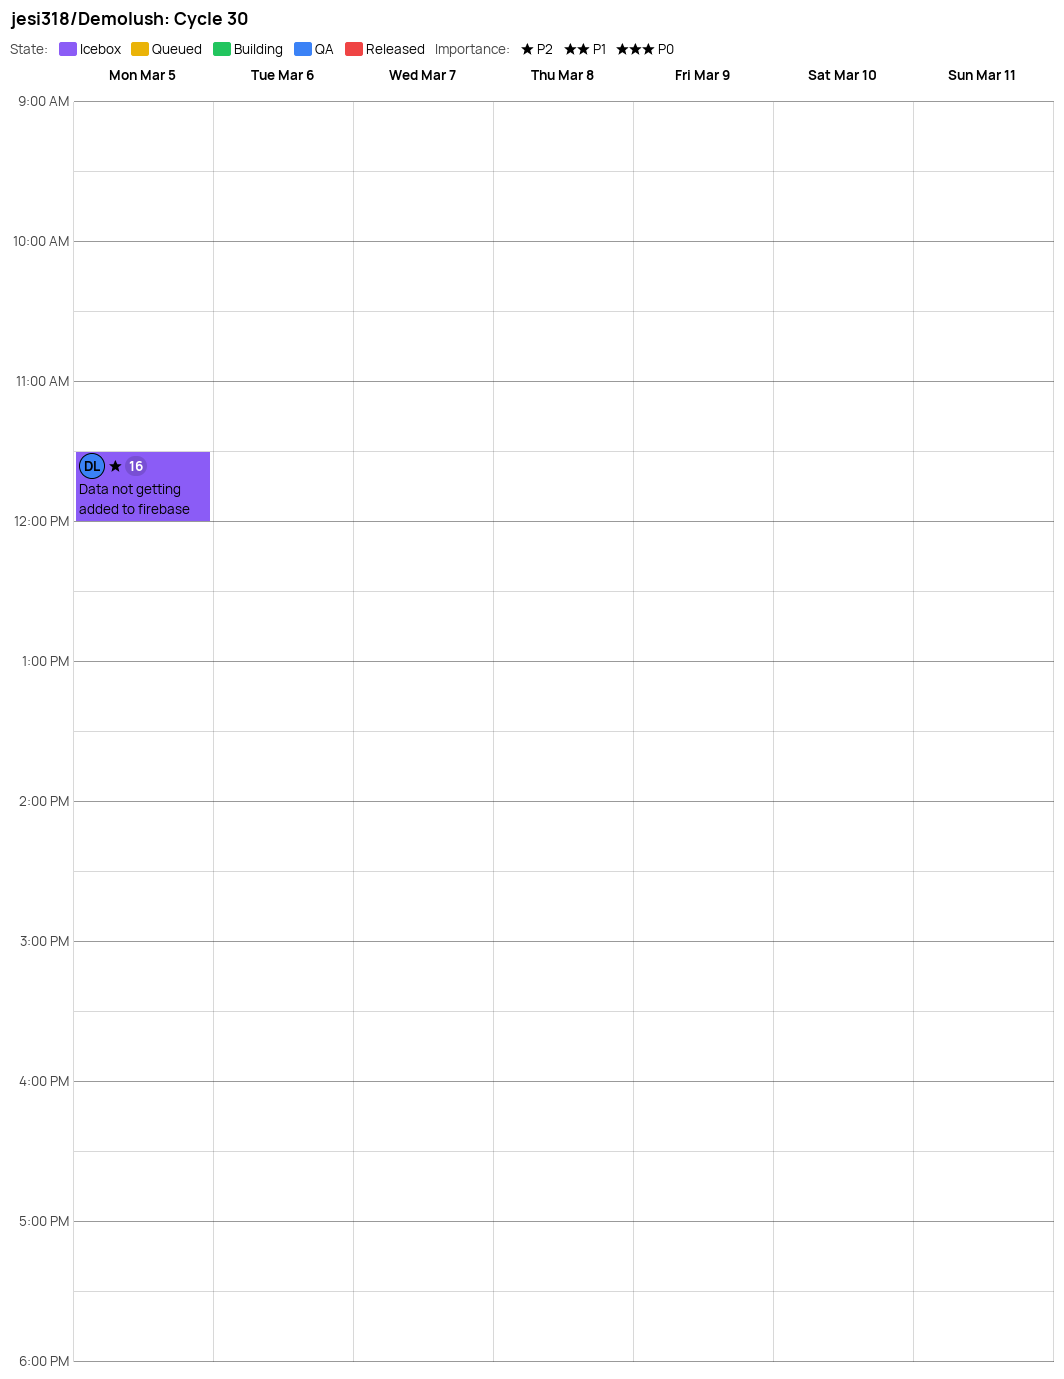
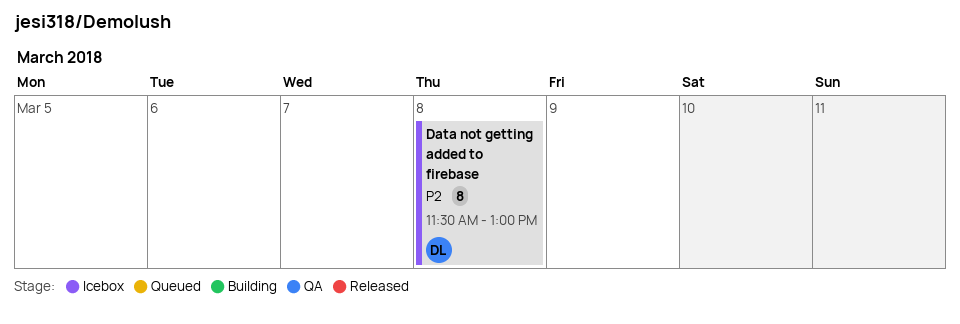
Data not getting added to firebase, estimate: 16 -> 8
Data not getting added to firebase, day: Mar 5 -> Mar 8
Data not getting added to firebase, ends: 12:00 -> 13:00

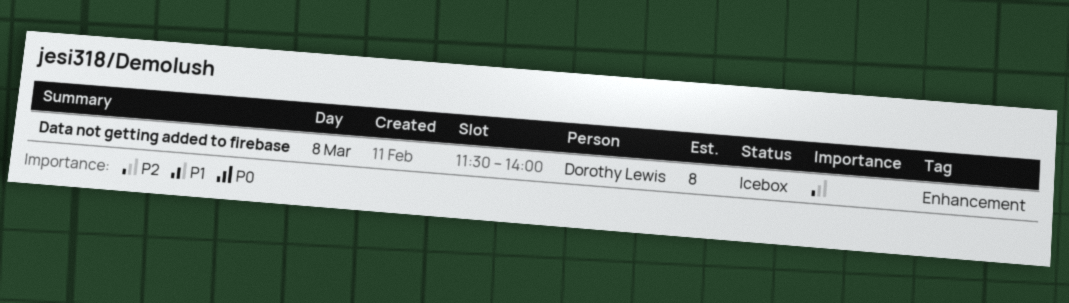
Data not getting added to firebase, ends: 13:00 -> 14:00

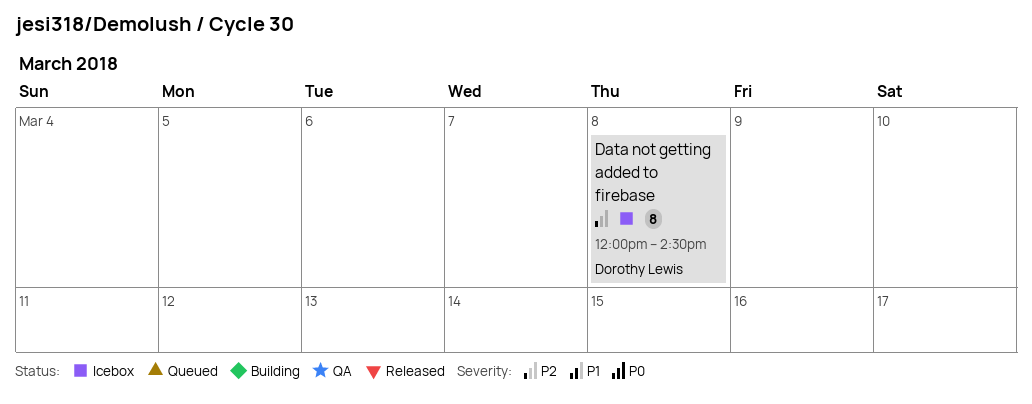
Data not getting added to firebase, begins: 11:30 -> 12:00
Data not getting added to firebase, ends: 14:00 -> 14:30

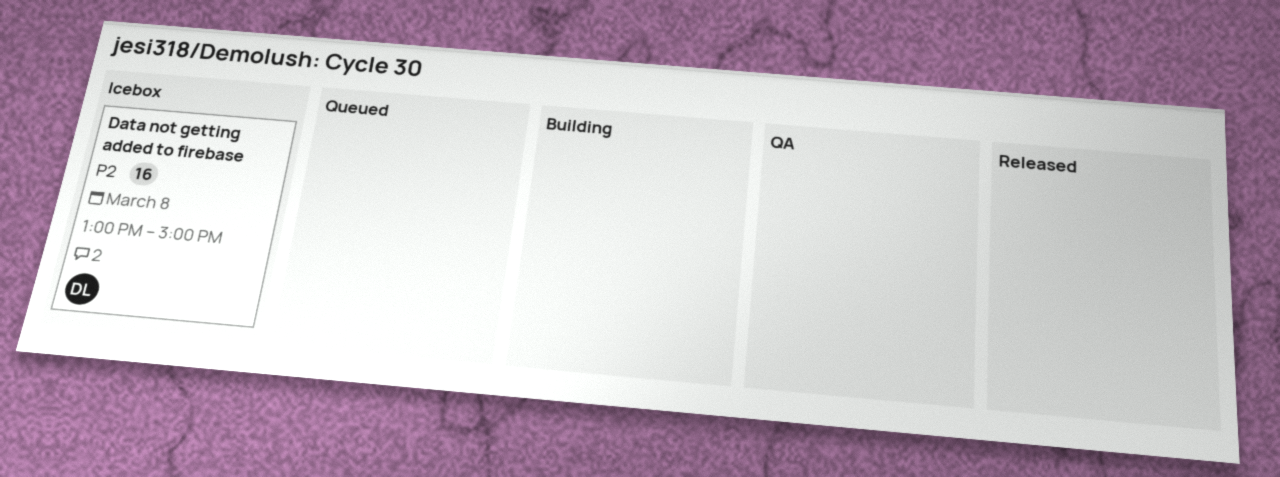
Data not getting added to firebase, estimate: 8 -> 16
Data not getting added to firebase, begins: 12:00 -> 13:00
Data not getting added to firebase, ends: 14:30 -> 15:00

